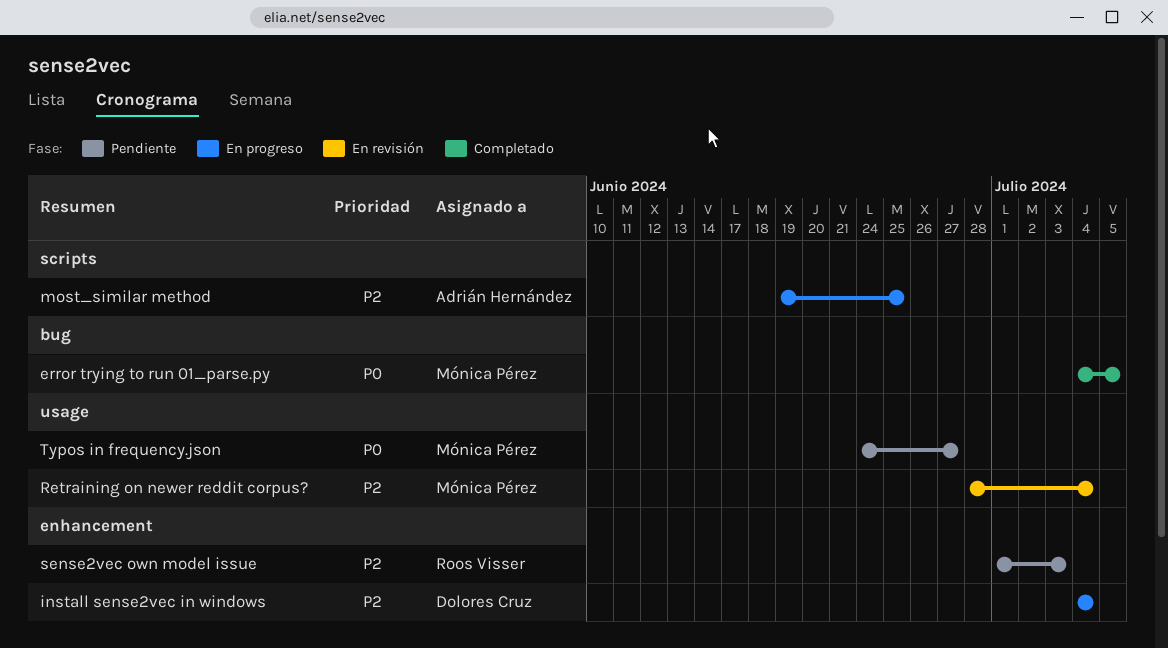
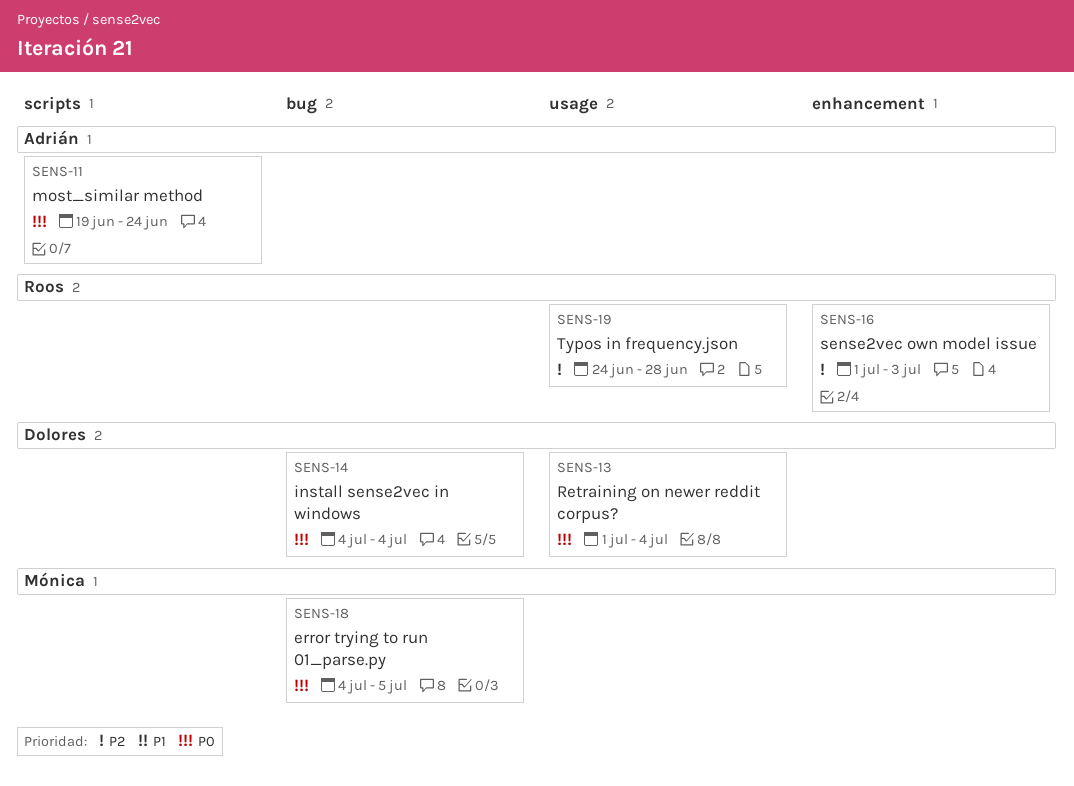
install sense2vec in windows, priority: P2 -> P0
install sense2vec in windows, label: enhancement -> bug
most_similar method, priority: P2 -> P0
most_similar method, due: Jun 25 -> Jun 24
Retraining on newer reddit corpus?, owner: Mónica Pérez -> Dolores Cruz
Retraining on newer reddit corpus?, priority: P2 -> P0
Retraining on newer reddit corpus?, start: Jun 28 -> Jul 1
Typos in frequency.json, owner: Mónica Pérez -> Roos Visser
Typos in frequency.json, priority: P0 -> P2
Typos in frequency.json, due: Jun 27 -> Jun 28

